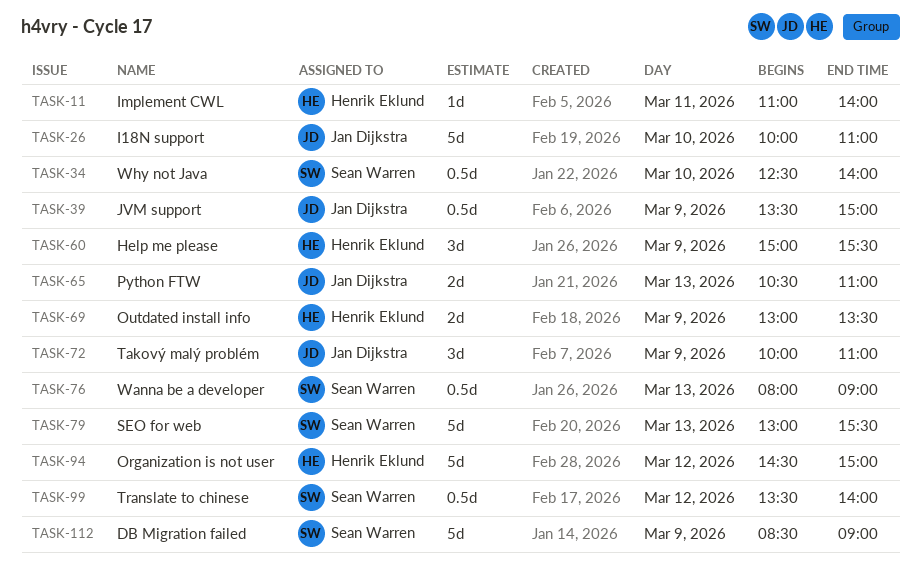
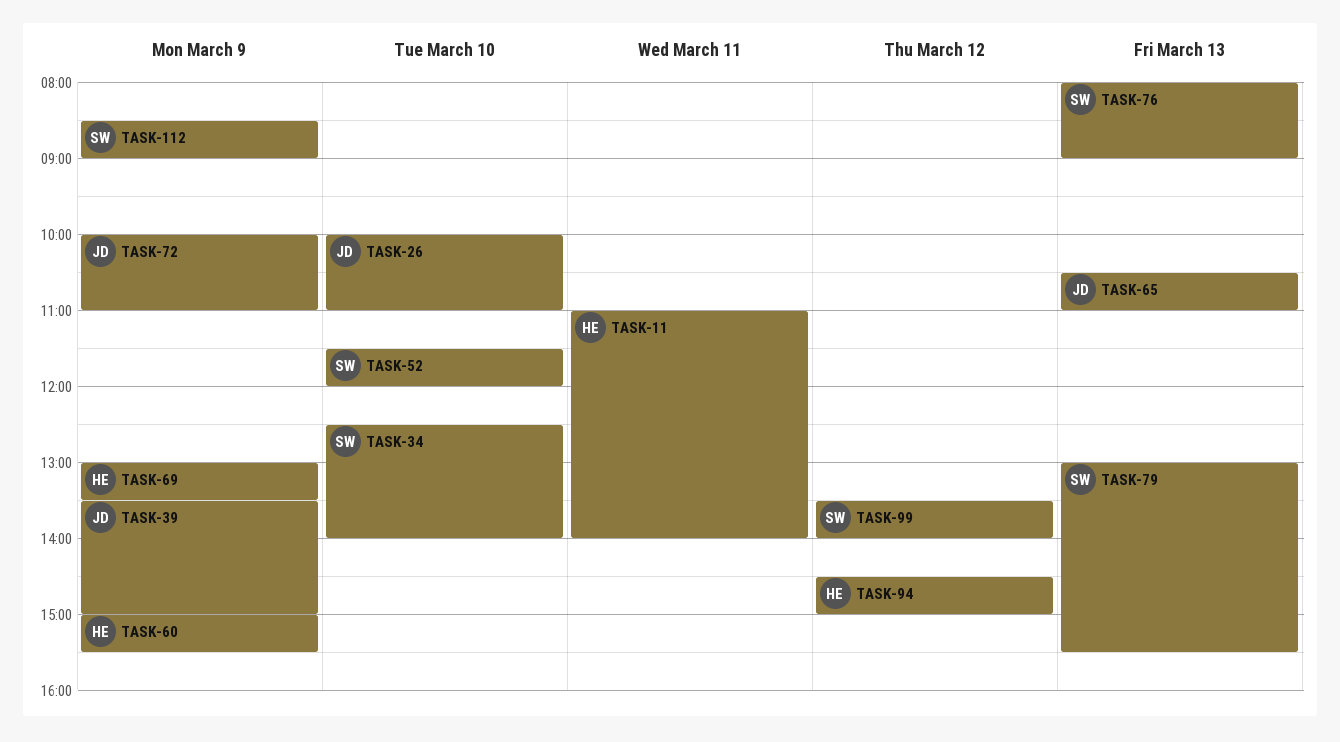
TASK-52: none -> present

